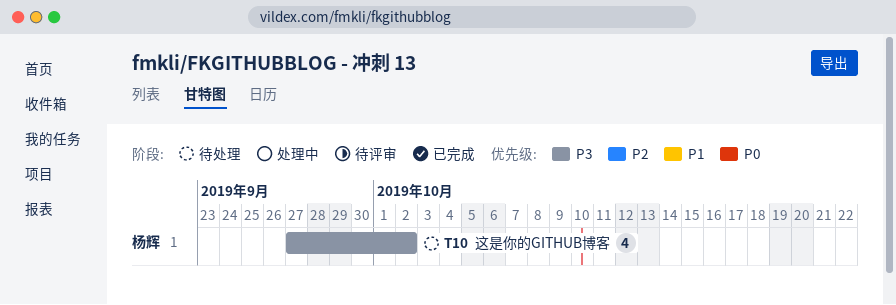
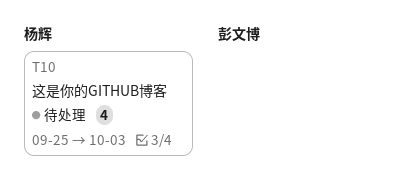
T10, start: Sep 27 -> Sep 25
T10, due: Oct 2 -> Oct 3

